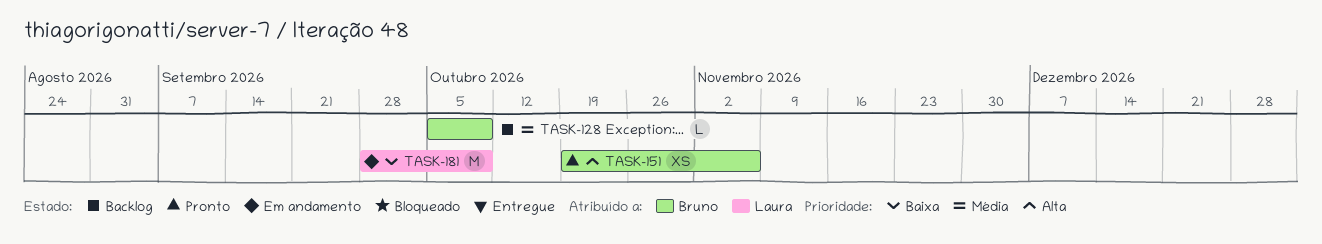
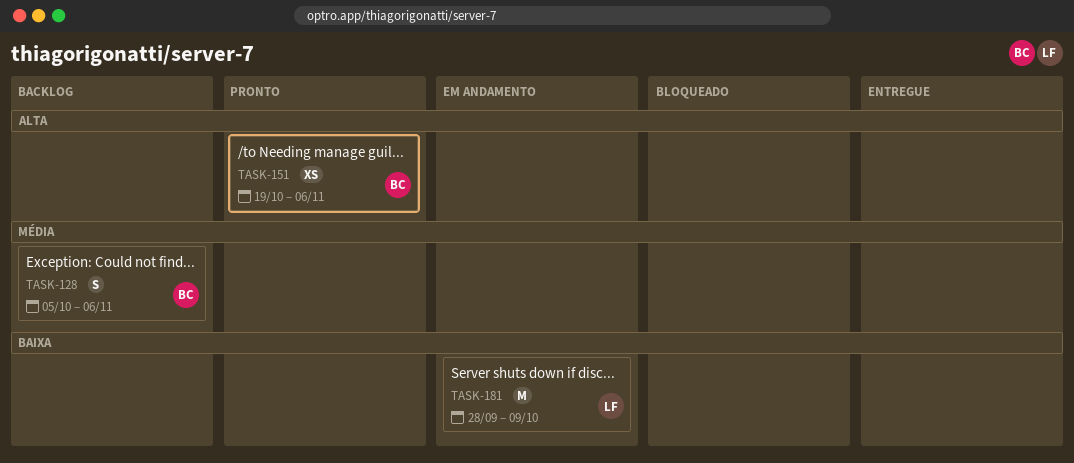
TASK-128, estimate: L -> S
TASK-128, due: Oct 9 -> Nov 6

